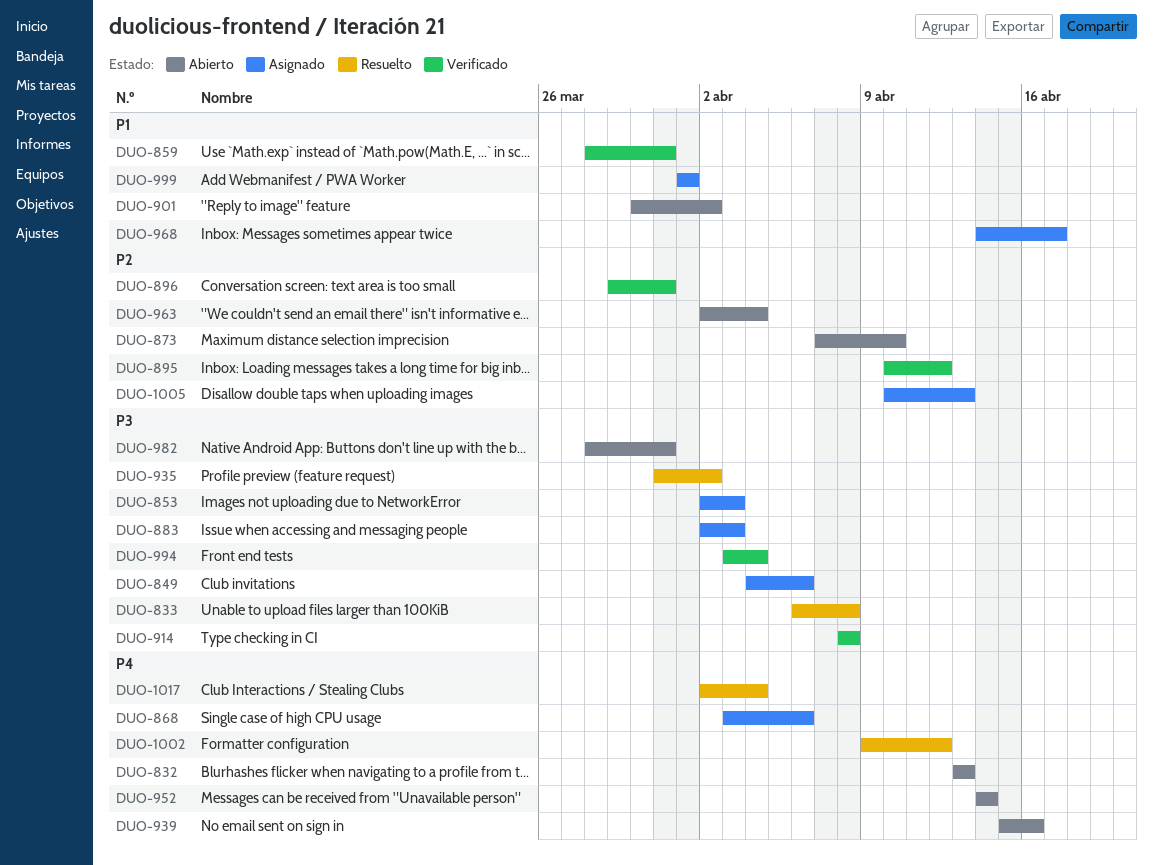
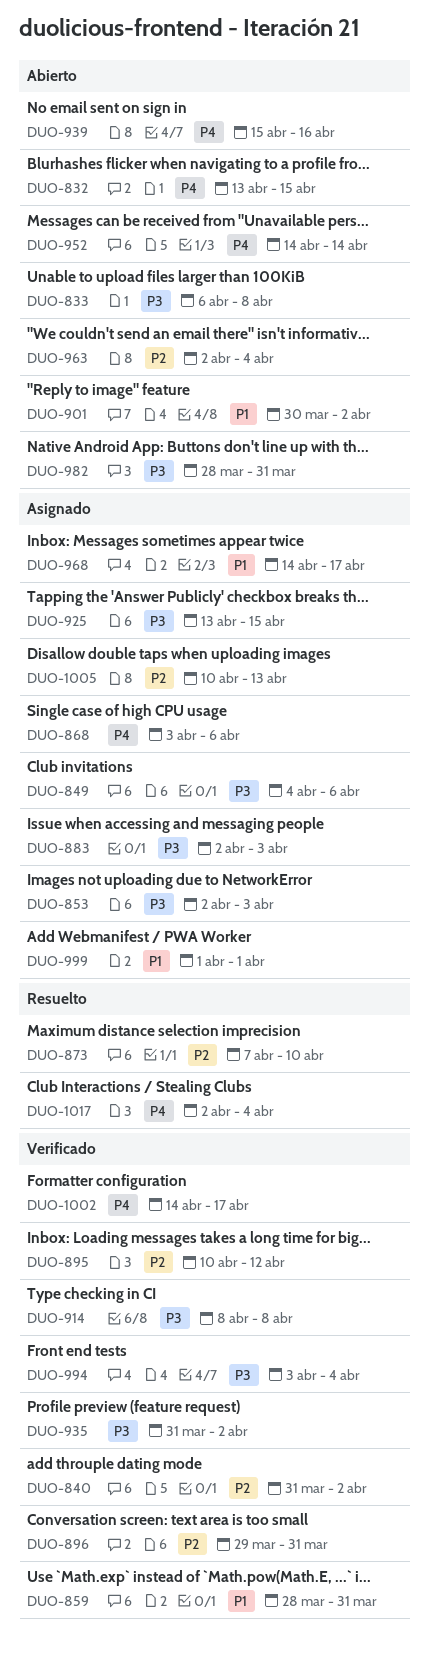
DUO-832, due: Apr 13 -> Apr 15
DUO-833, status: Resuelto -> Abierto
DUO-840: none -> present
DUO-873, status: Abierto -> Resuelto
DUO-925: none -> present
DUO-935, status: Resuelto -> Verificado
DUO-1002, status: Resuelto -> Verificado
DUO-1002, start: Apr 9 -> Apr 14
DUO-1002, due: Apr 12 -> Apr 17

